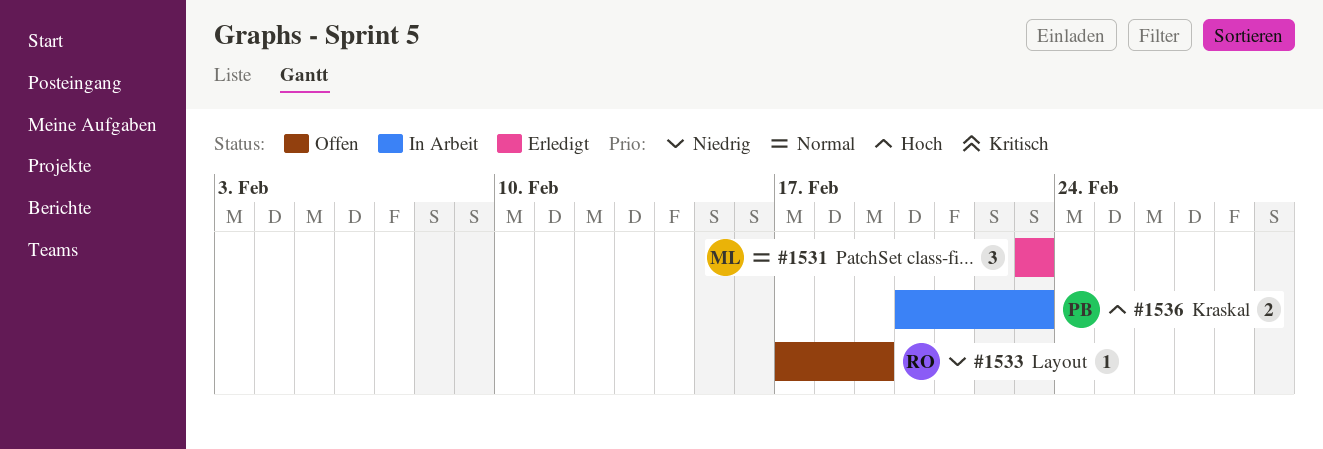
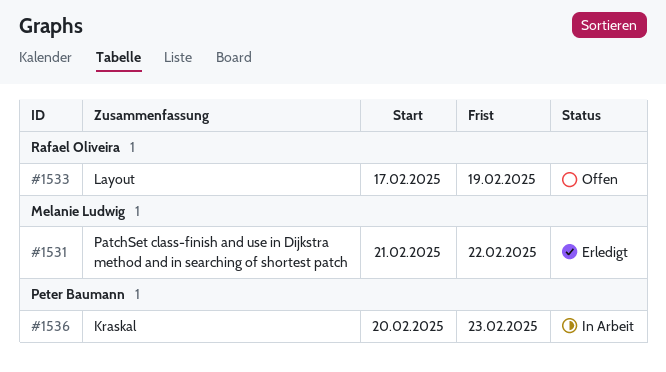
#1531, start: Feb 23 -> Feb 21
#1531, due: Feb 23 -> Feb 22

